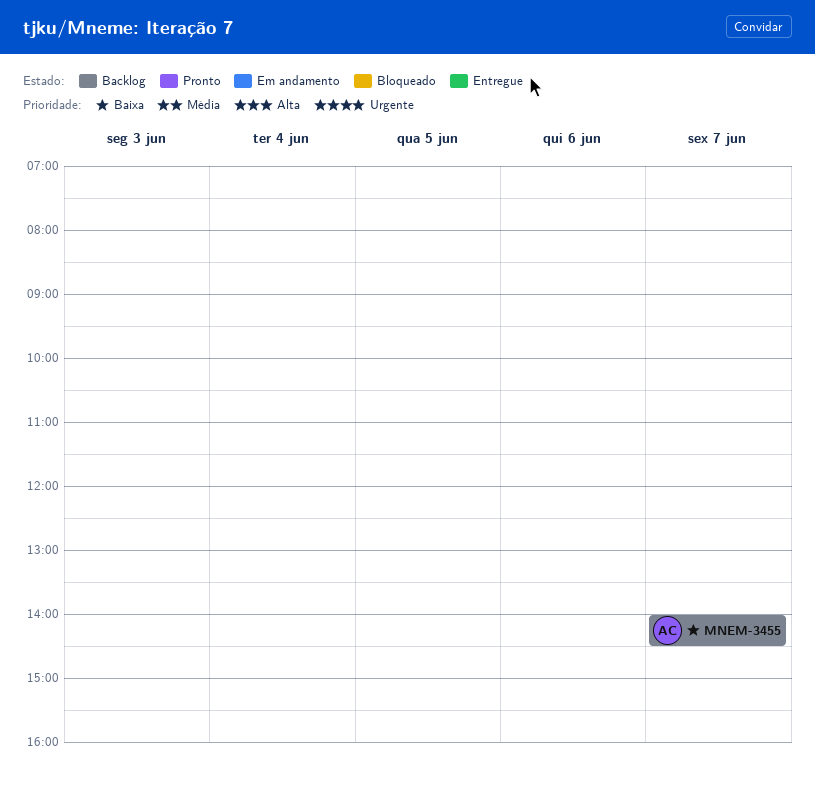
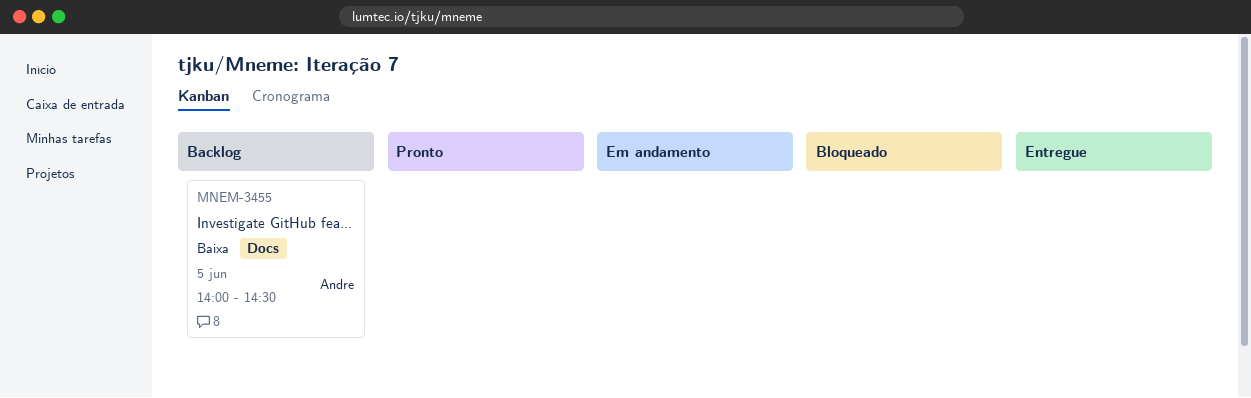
MNEM-3455, day: Jun 7 -> Jun 5

